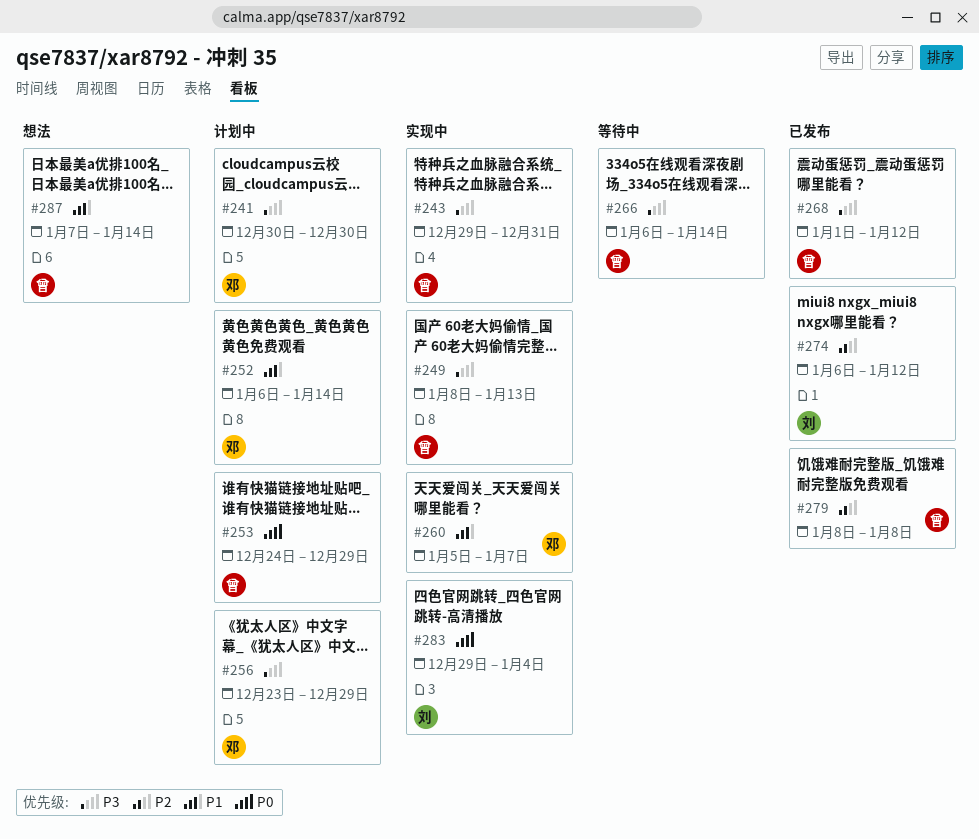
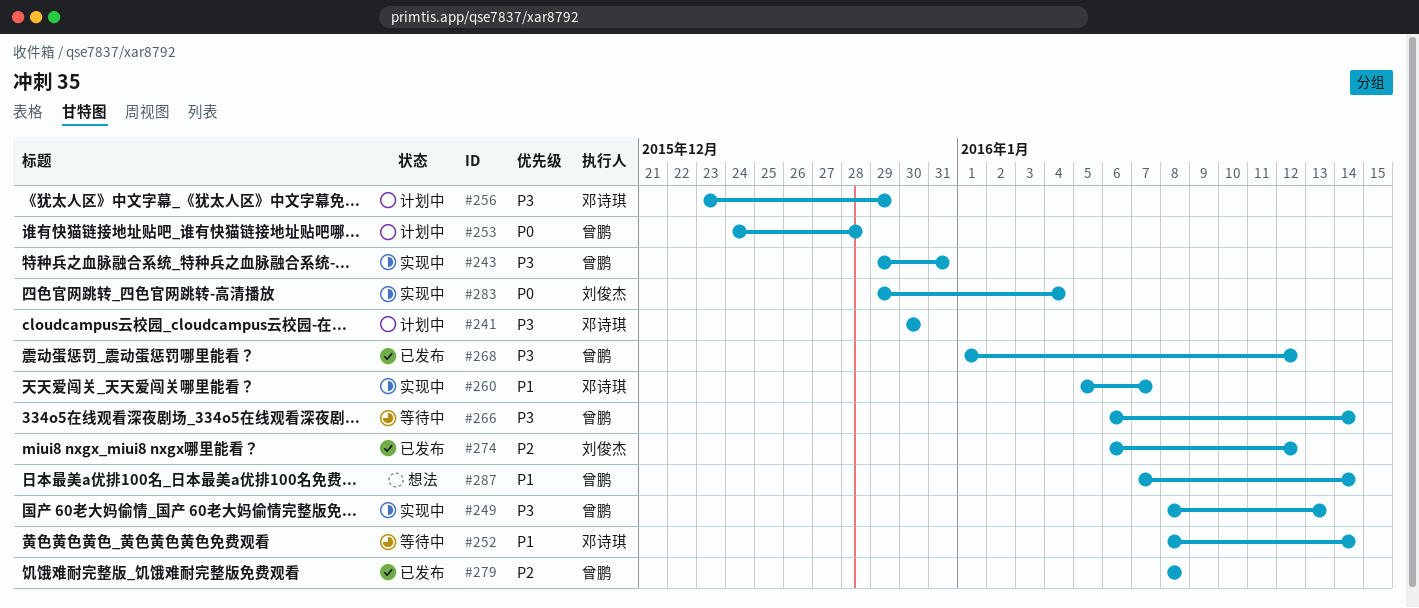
#252, status: 计划中 -> 等待中
#252, start: Jan 6 -> Jan 8
#253, due: Dec 29 -> Dec 28

